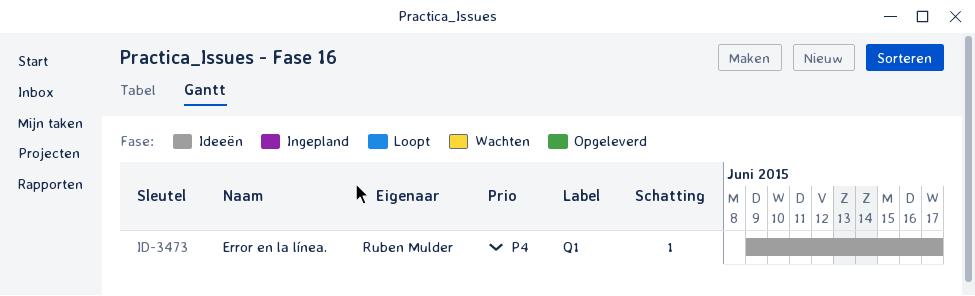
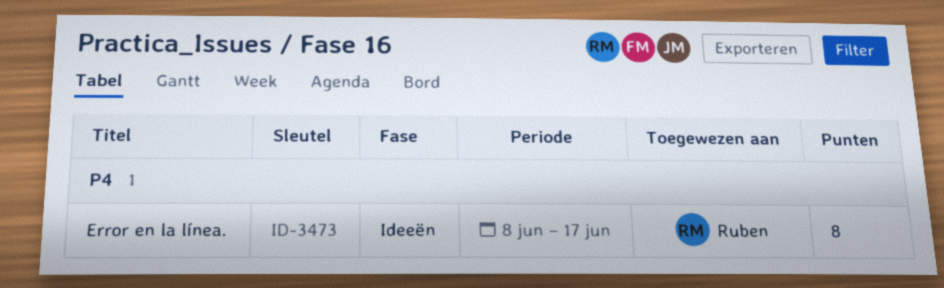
ID-3473, estimate: 1 -> 8
ID-3473, start: Jun 9 -> Jun 8

